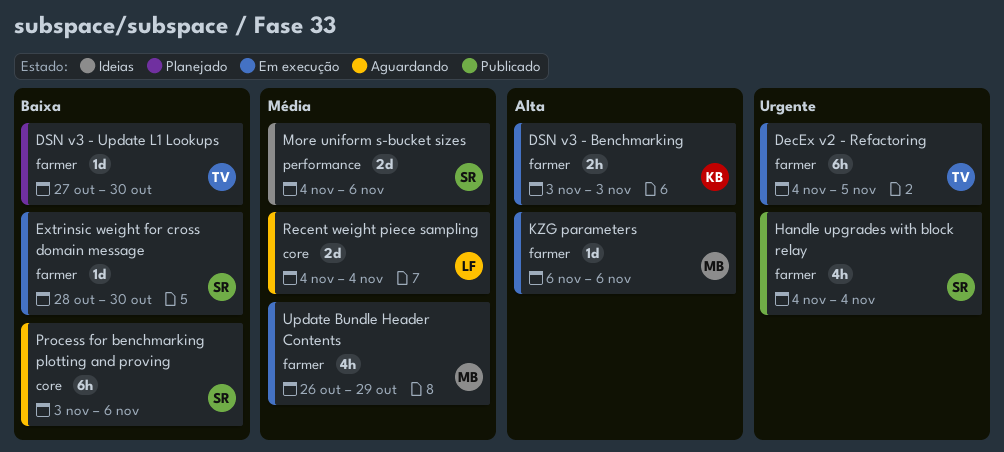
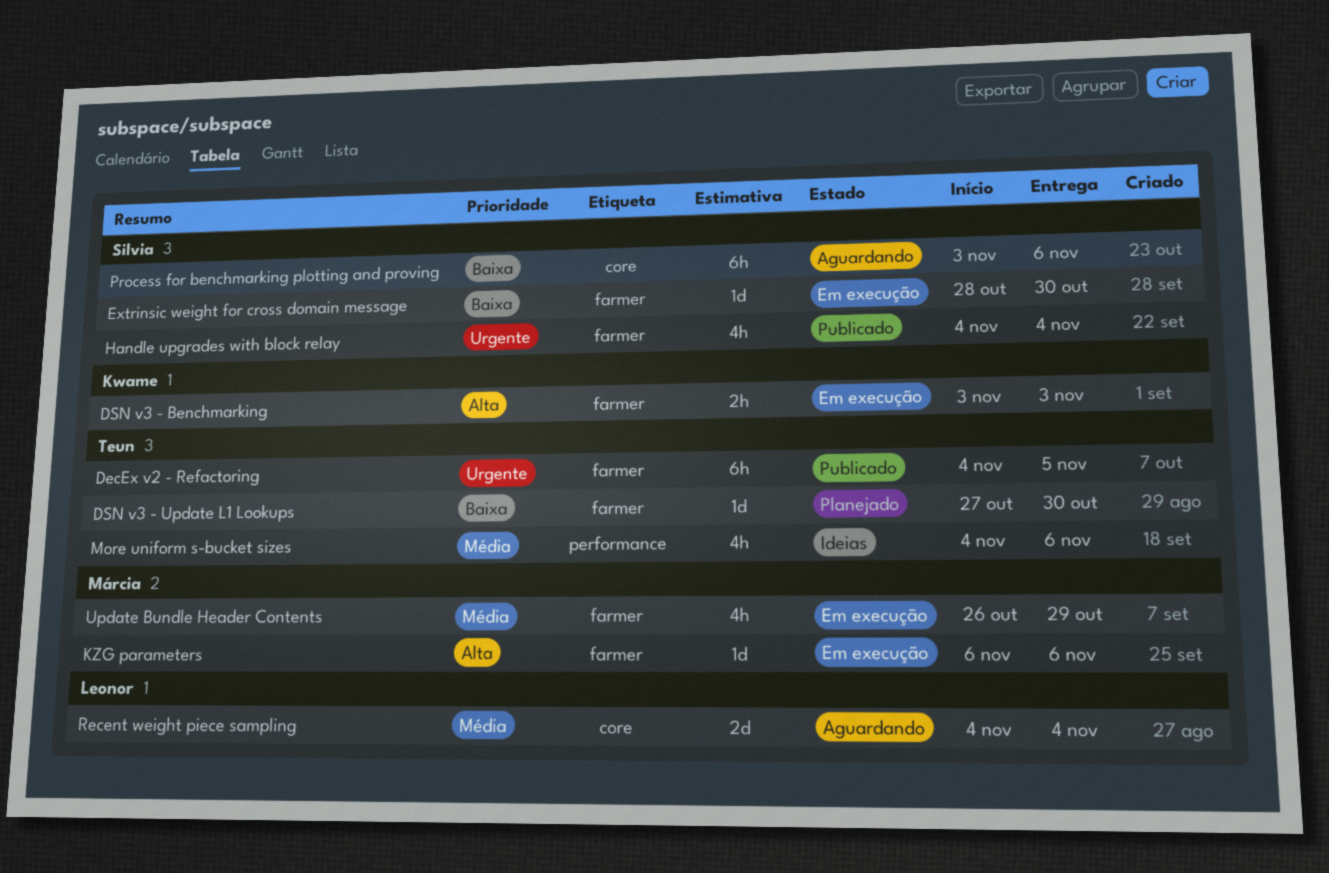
DecEx v2 - Refactoring, status: Em execução -> Publicado
More uniform s-bucket sizes, owner: Silvia -> Teun
More uniform s-bucket sizes, estimate: 2d -> 4h

